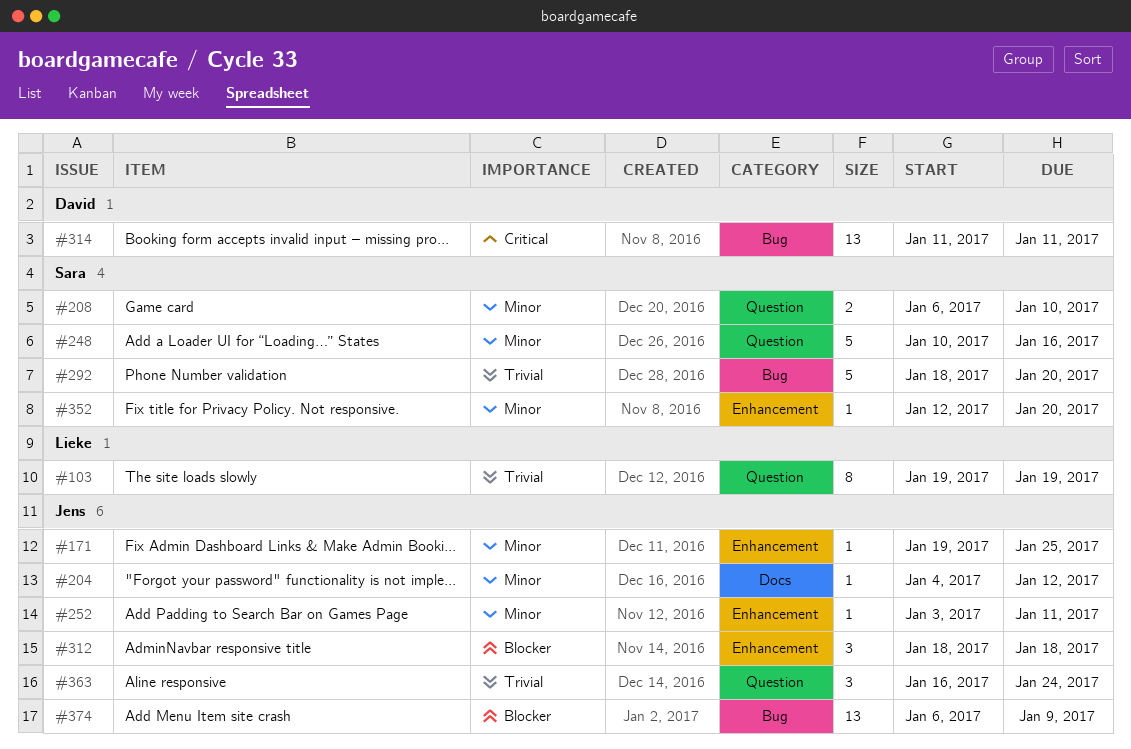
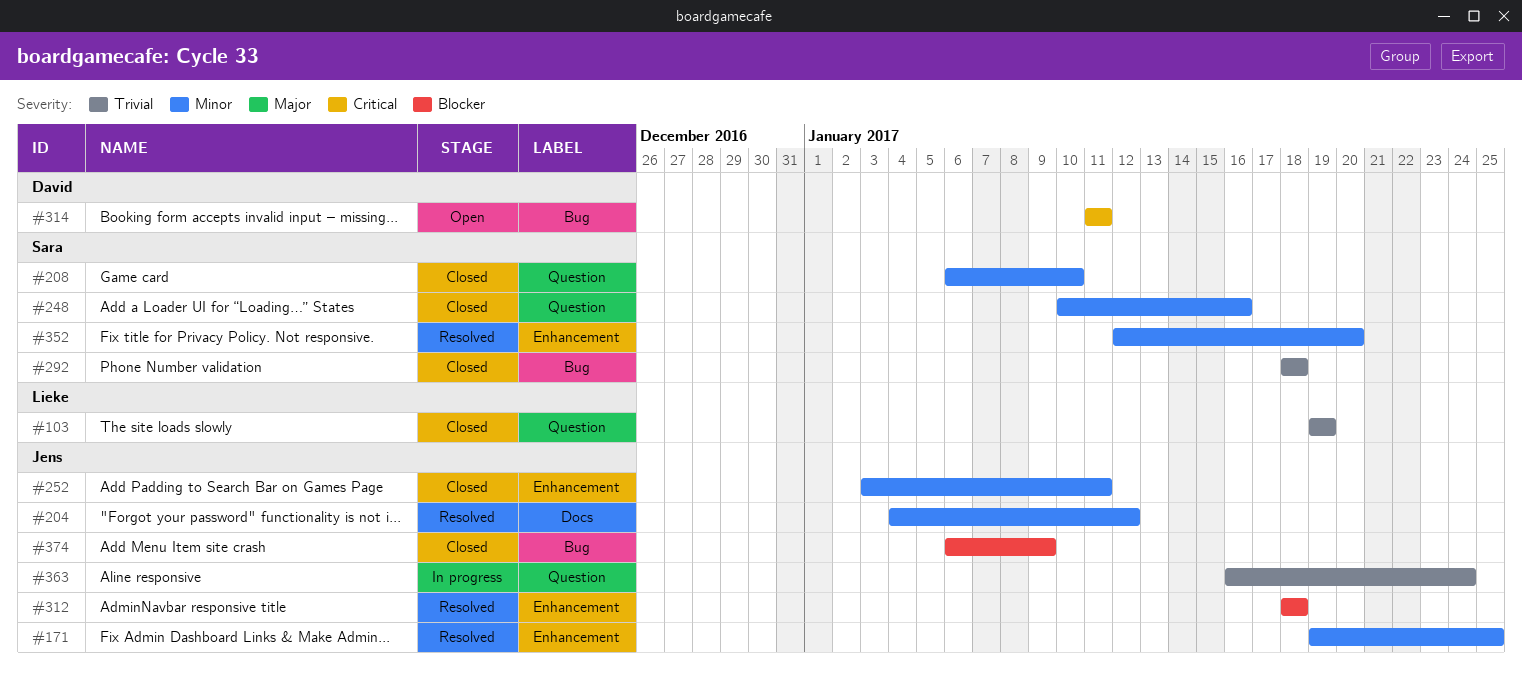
#292, due: Jan 20 -> Jan 18

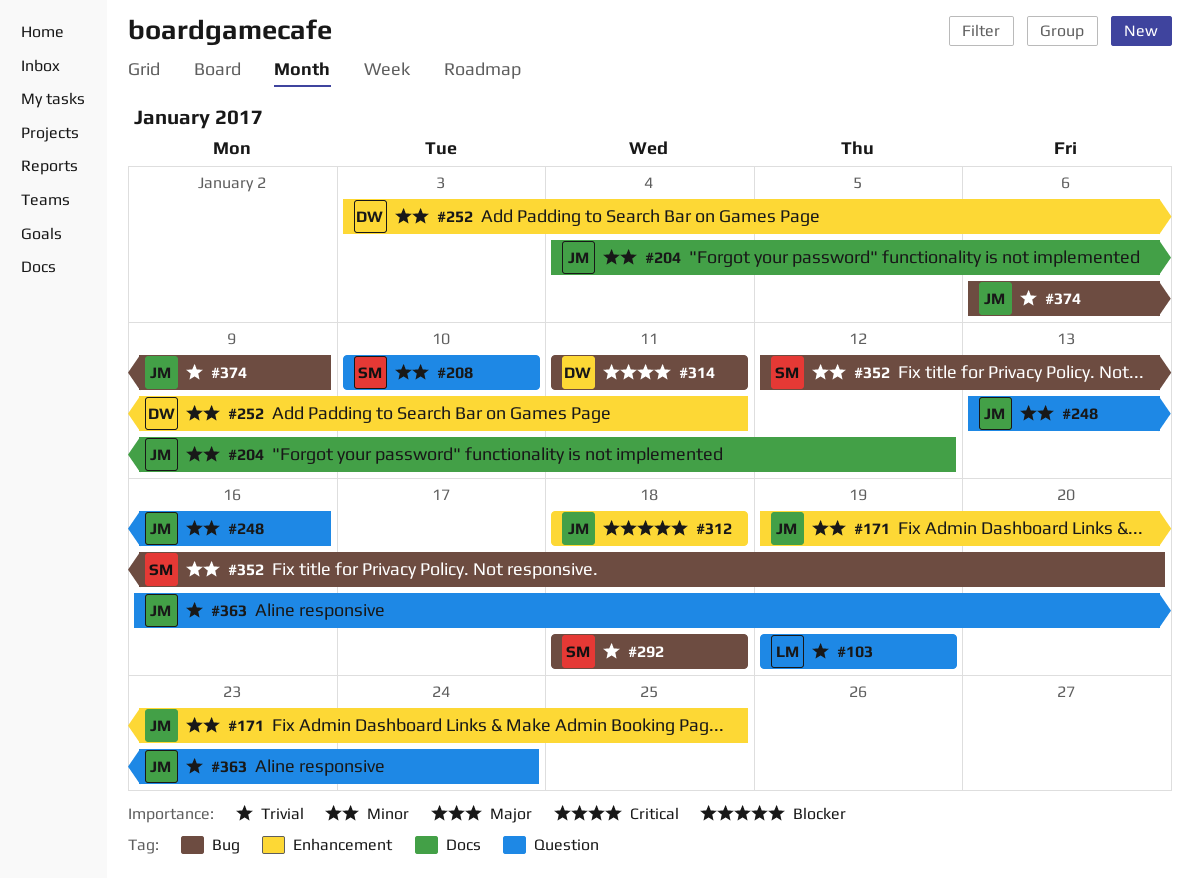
#208, start: Jan 6 -> Jan 10
#248, owner: Sara -> Jens
#248, start: Jan 10 -> Jan 13
#252, owner: Jens -> David
#352, label: Enhancement -> Bug
#374, priority: Blocker -> Trivial

